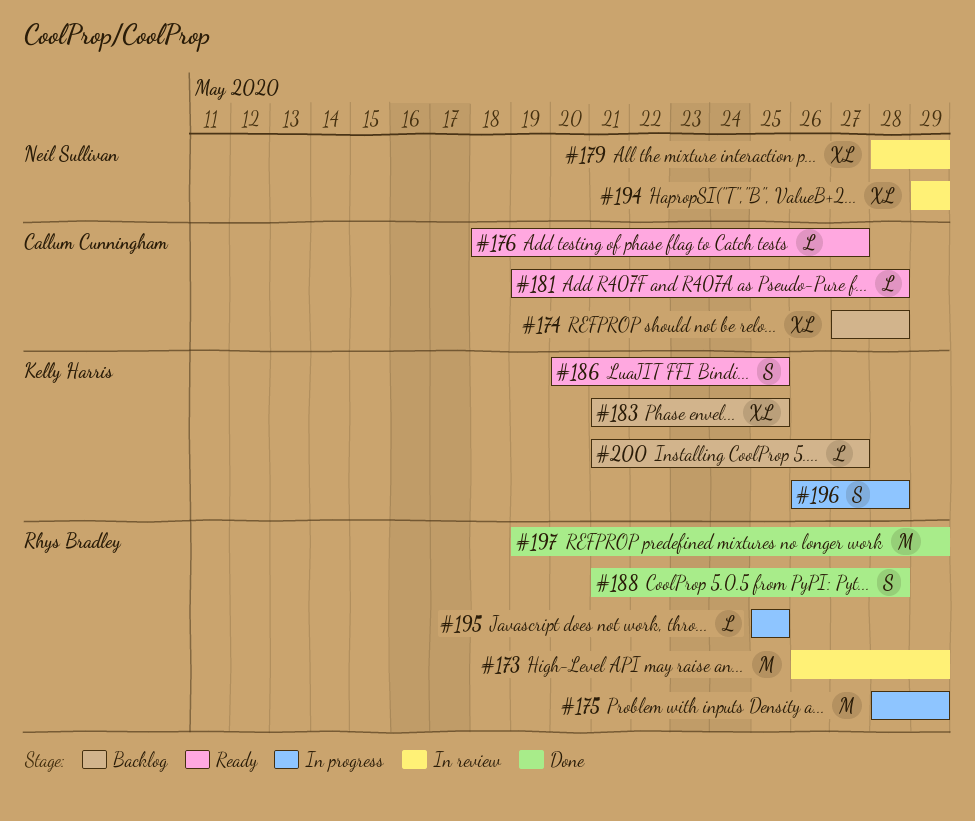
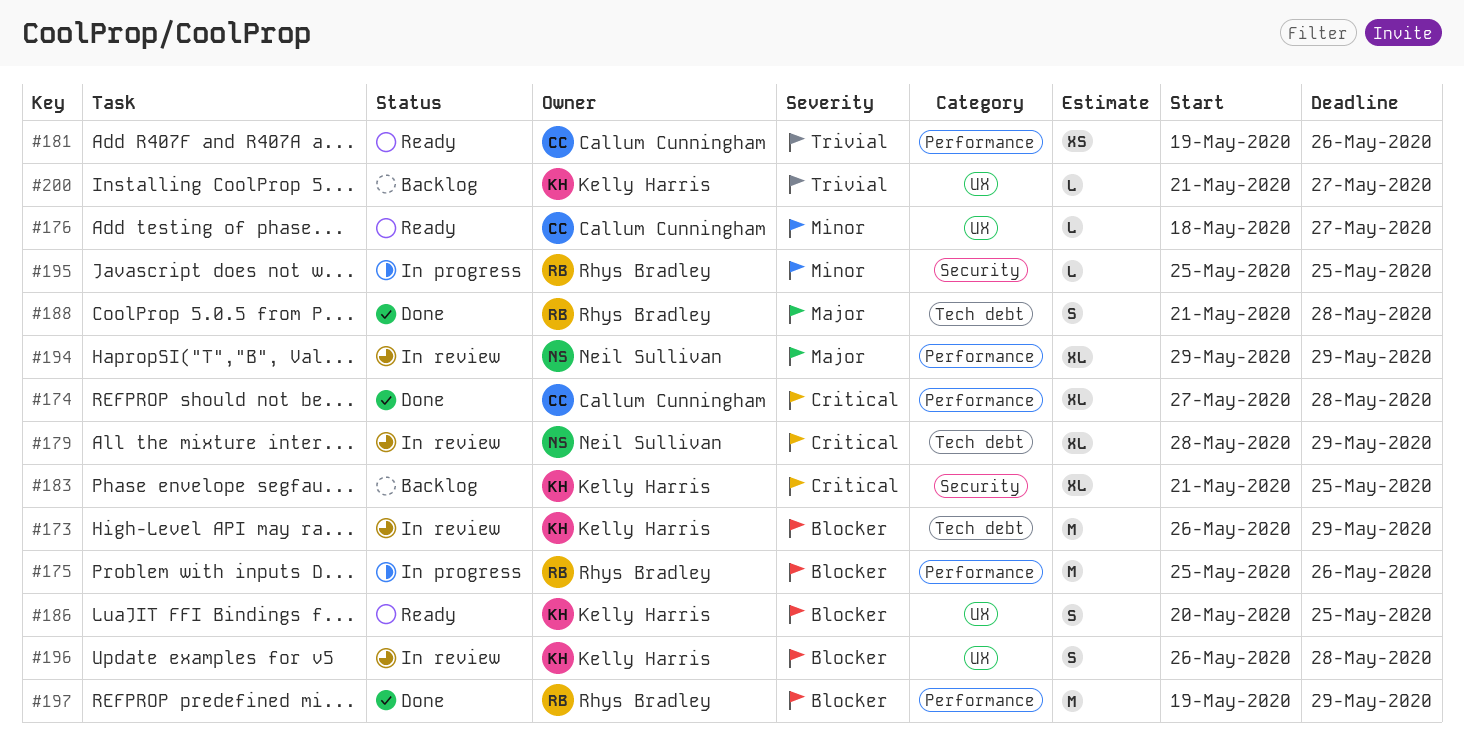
#173, owner: Rhys Bradley -> Kelly Harris
#174, status: Backlog -> Done
#175, start: May 28 -> May 25
#175, due: May 29 -> May 26
#181, estimate: L -> XS
#181, due: May 28 -> May 26
#196, status: In progress -> In review

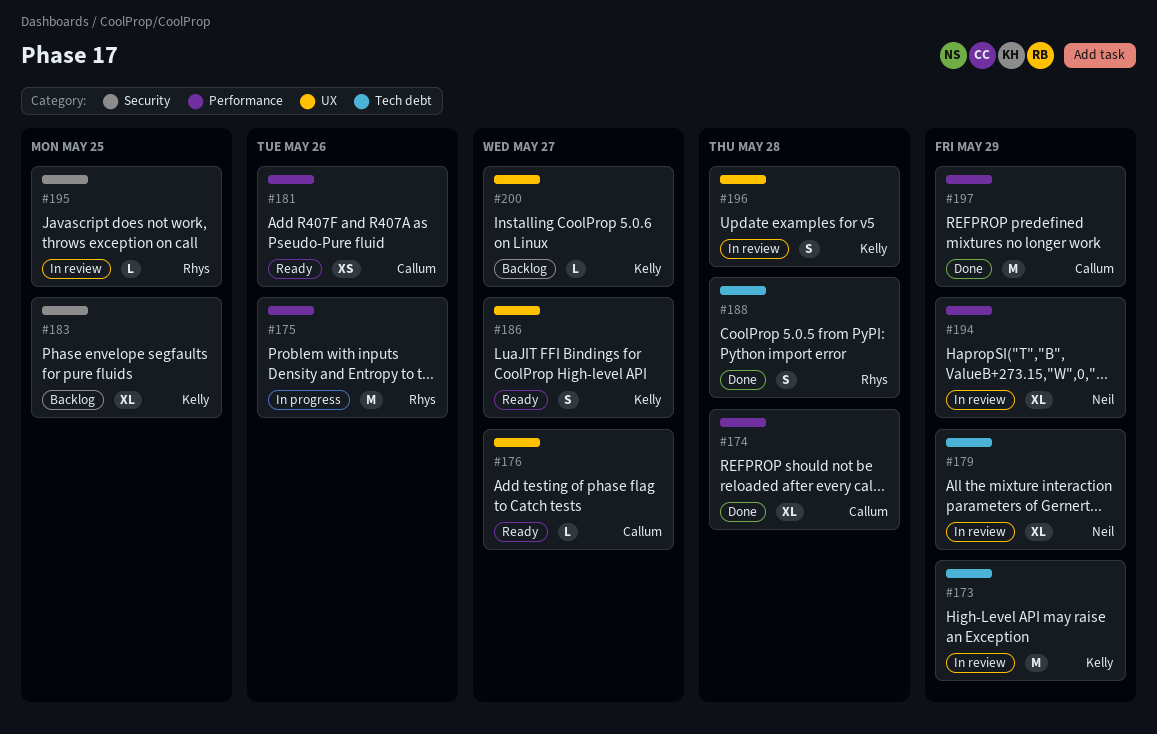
#186, due: May 25 -> May 27
#195, status: In progress -> In review
#197, owner: Rhys Bradley -> Callum Cunningham

